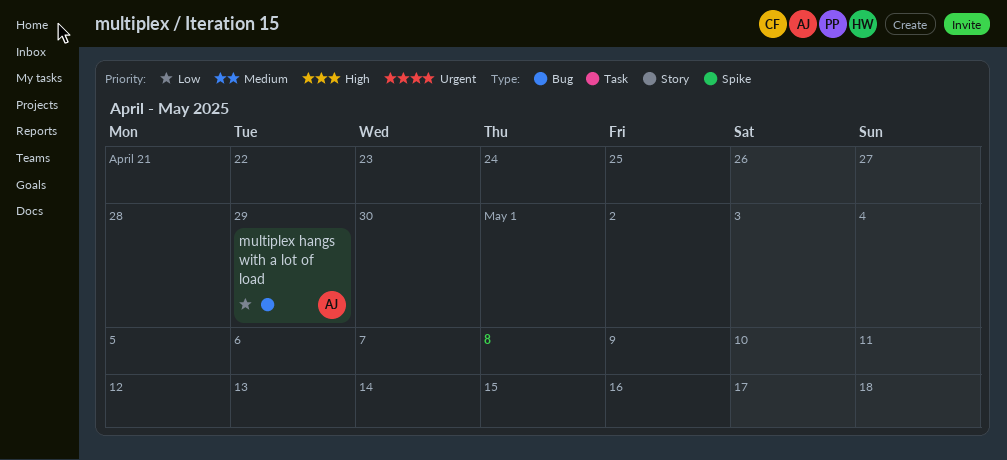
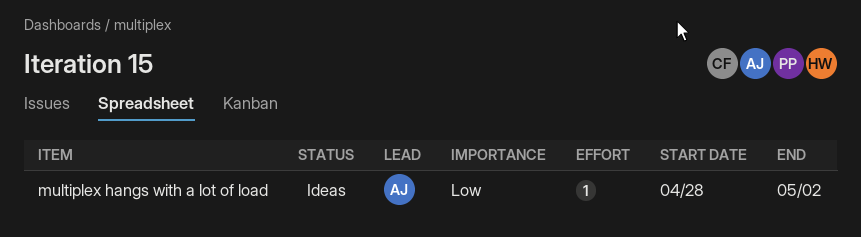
multiplex hangs with a lot of load, due: Apr 29 -> May 2

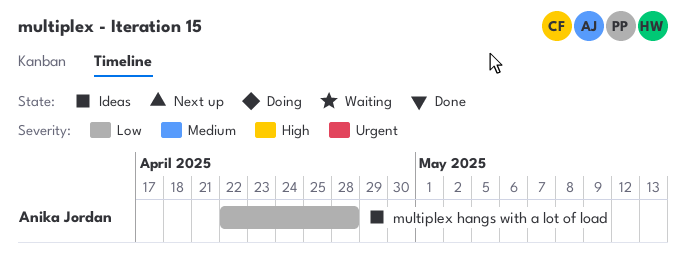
multiplex hangs with a lot of load, start: Apr 28 -> Apr 22
multiplex hangs with a lot of load, due: May 2 -> Apr 28

